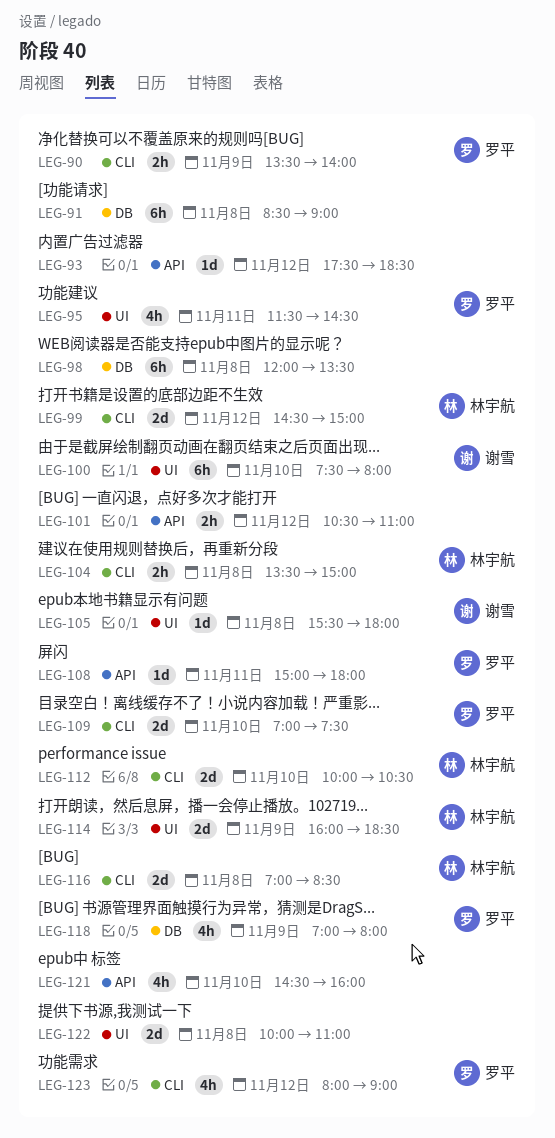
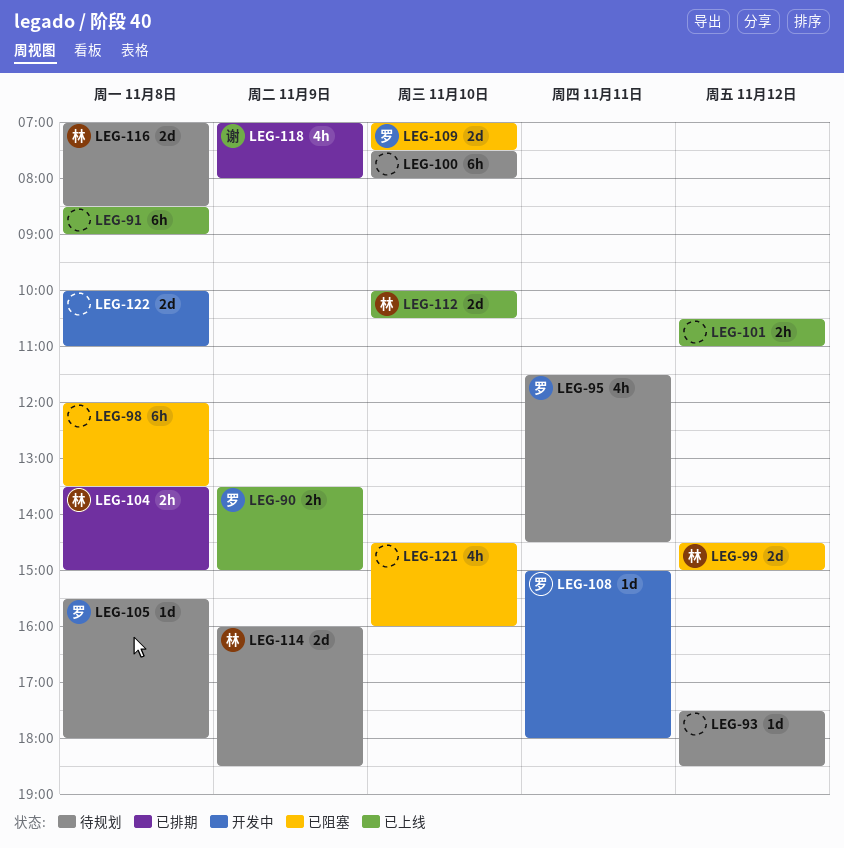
LEG-90, ends: 14:00 -> 15:00
LEG-100, owner: 谢雪 -> none
LEG-105, owner: 谢雪 -> 罗平
LEG-118, owner: 罗平 -> 谢雪
LEG-123: present -> none

